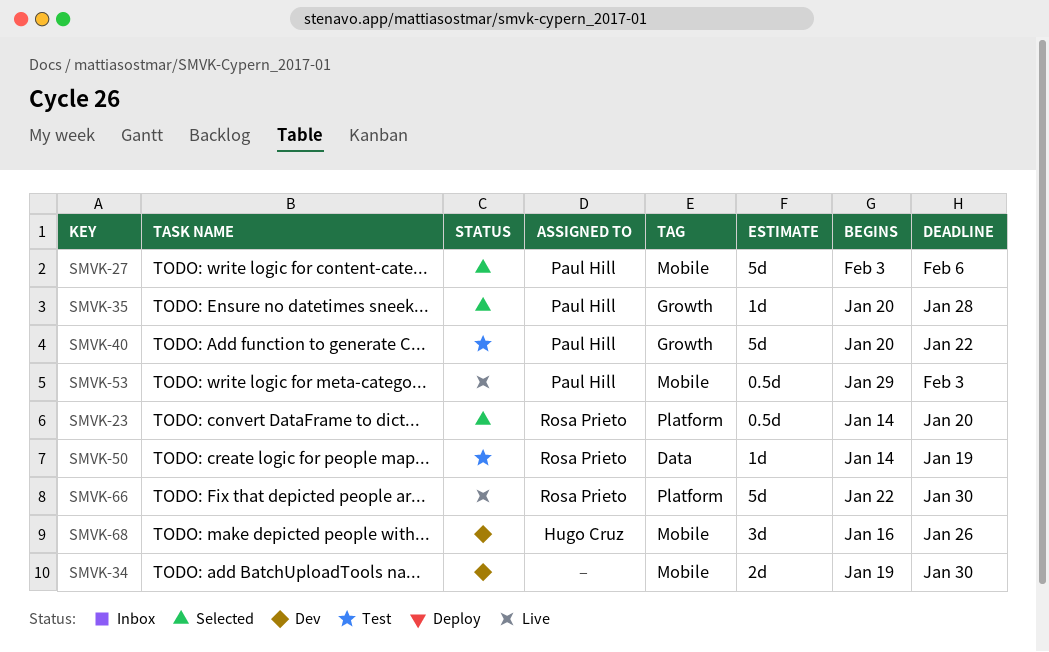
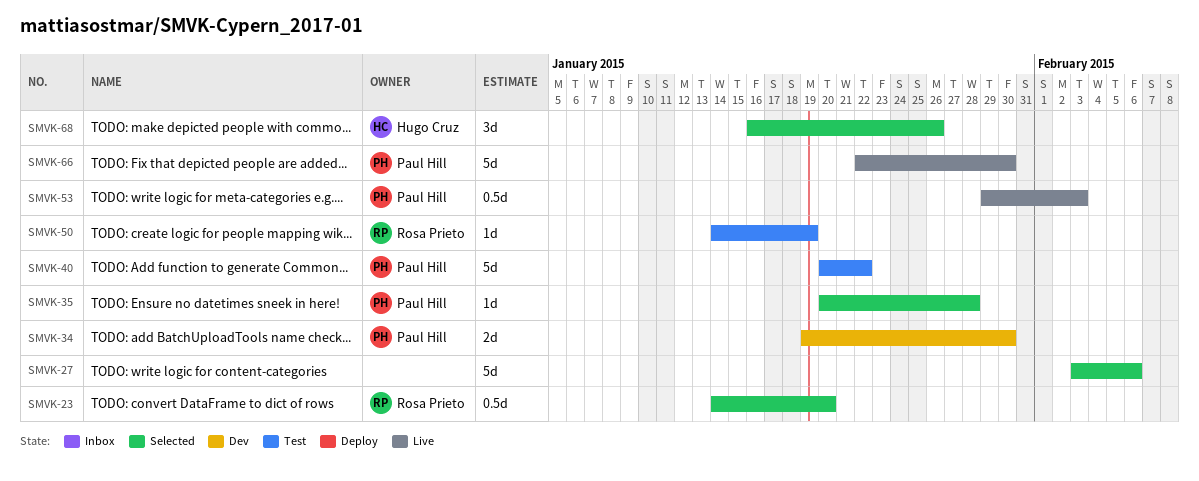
SMVK-27, owner: Paul Hill -> none
SMVK-34, owner: none -> Paul Hill
SMVK-66, owner: Rosa Prieto -> Paul Hill
SMVK-68, status: Dev -> Selected

